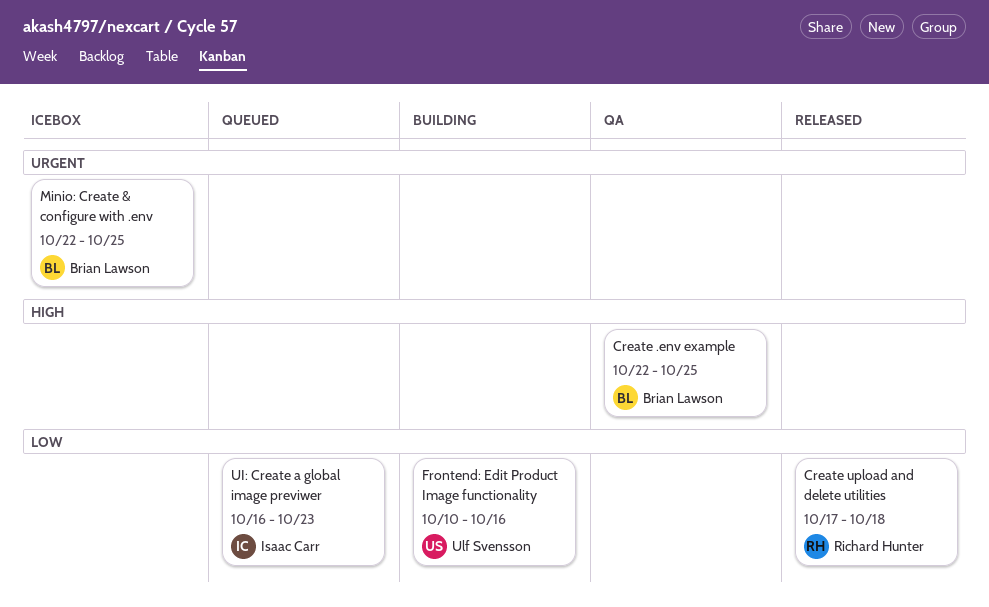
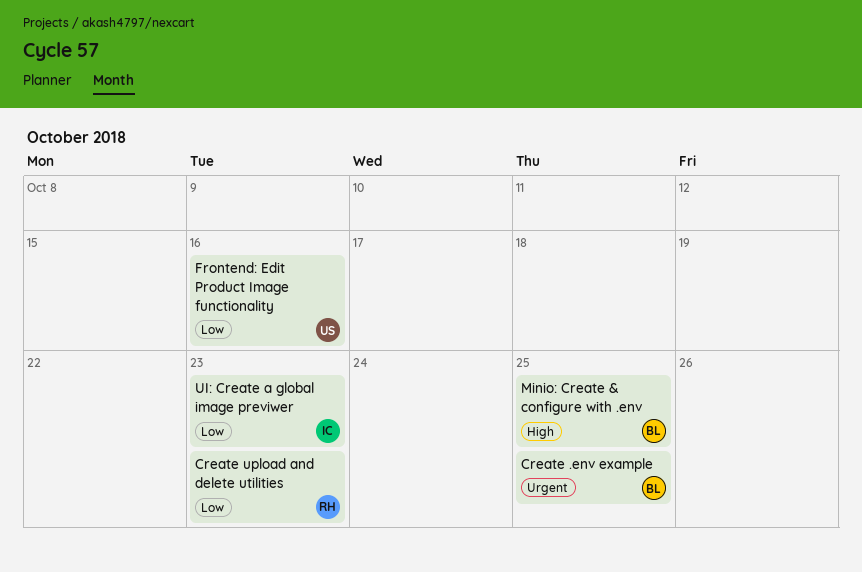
Create .env example, priority: High -> Urgent
Create upload and delete utilities, due: Oct 18 -> Oct 23
Minio: Create & configure with .env, priority: Urgent -> High

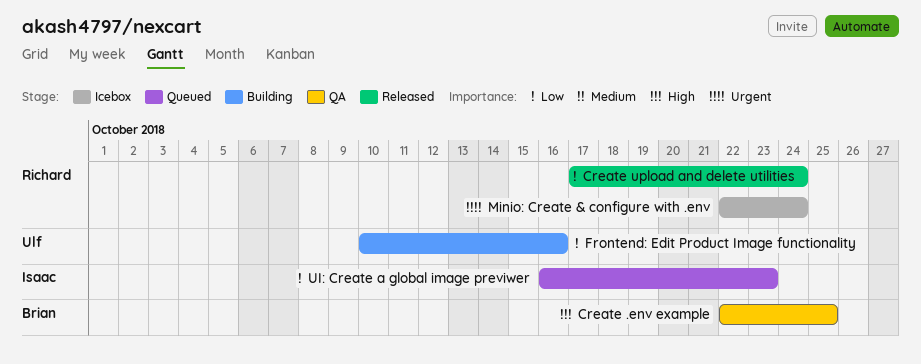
Create .env example, priority: Urgent -> High
Create upload and delete utilities, due: Oct 23 -> Oct 24
Minio: Create & configure with .env, owner: Brian -> Richard
Minio: Create & configure with .env, priority: High -> Urgent
Minio: Create & configure with .env, due: Oct 25 -> Oct 24

